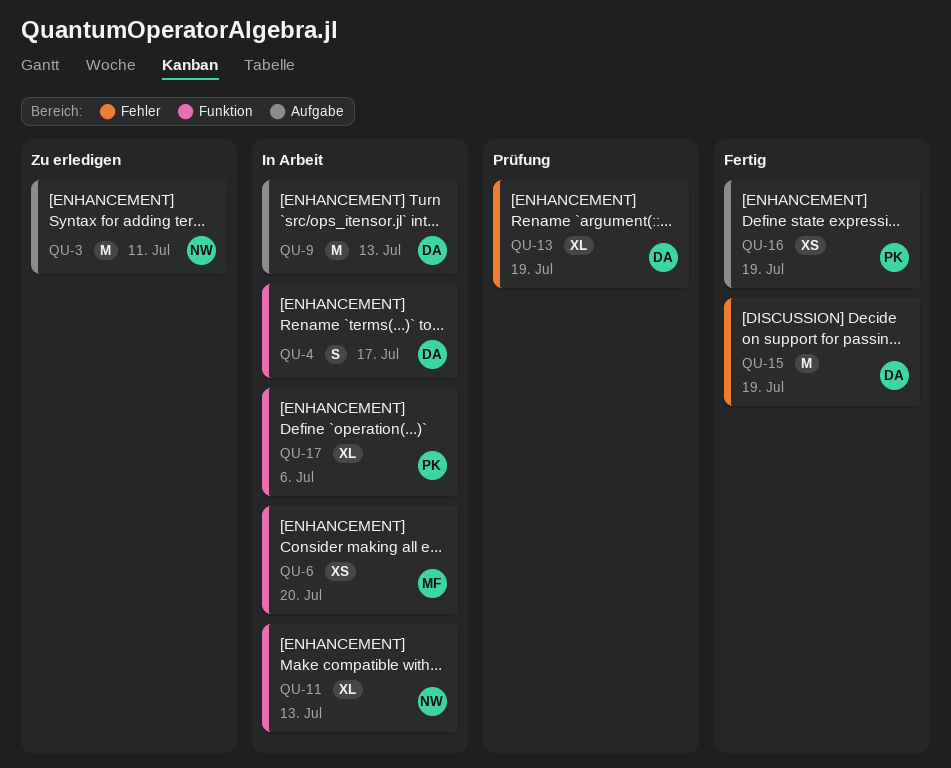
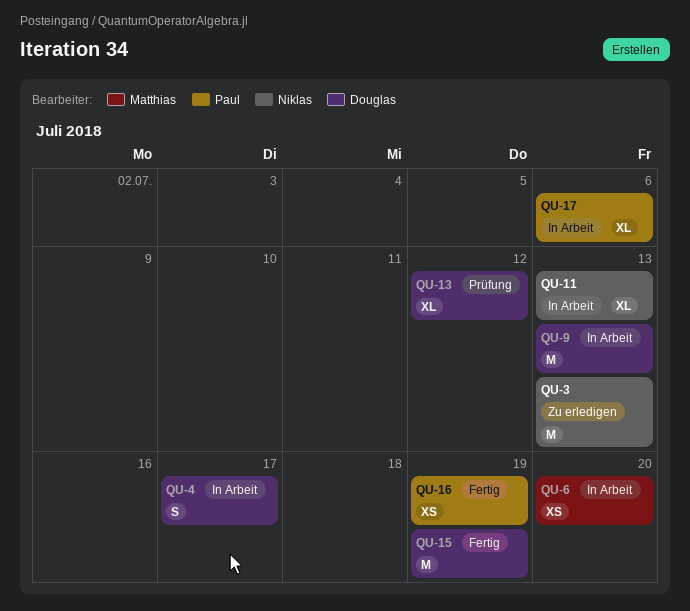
QU-3, due: Jul 11 -> Jul 13
QU-13, due: Jul 19 -> Jul 12

